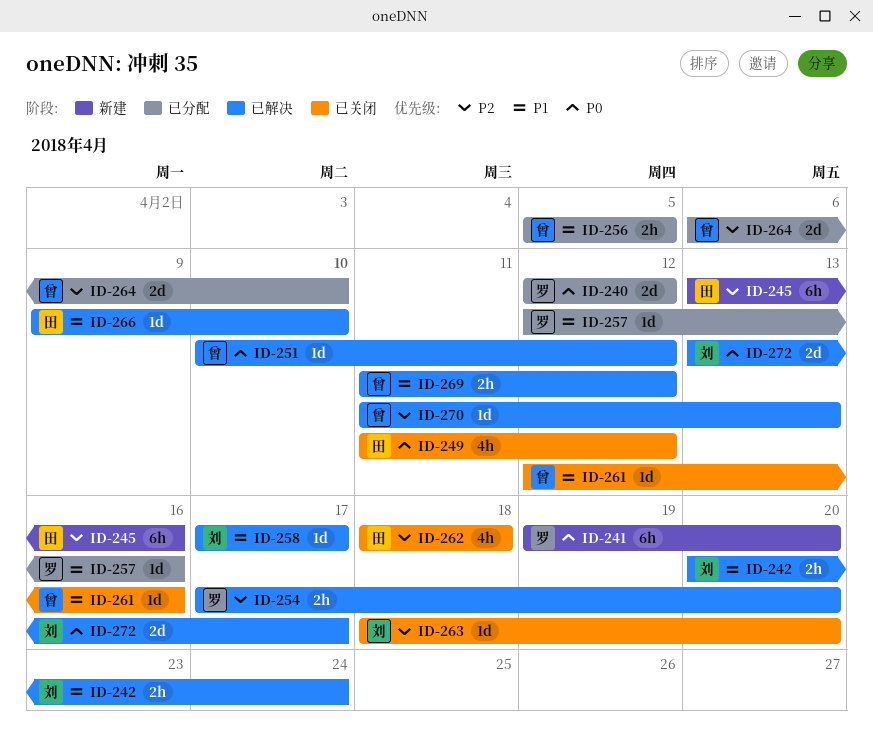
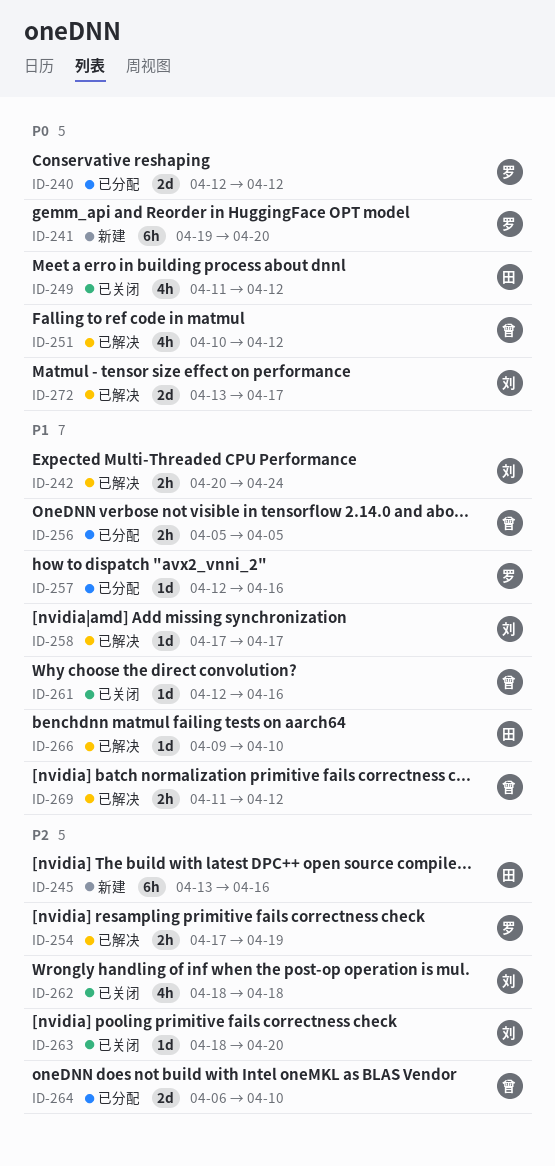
ID-251, estimate: 1d -> 4h
ID-254, due: Apr 20 -> Apr 19
ID-262, owner: 田 -> 刘
ID-270: present -> none

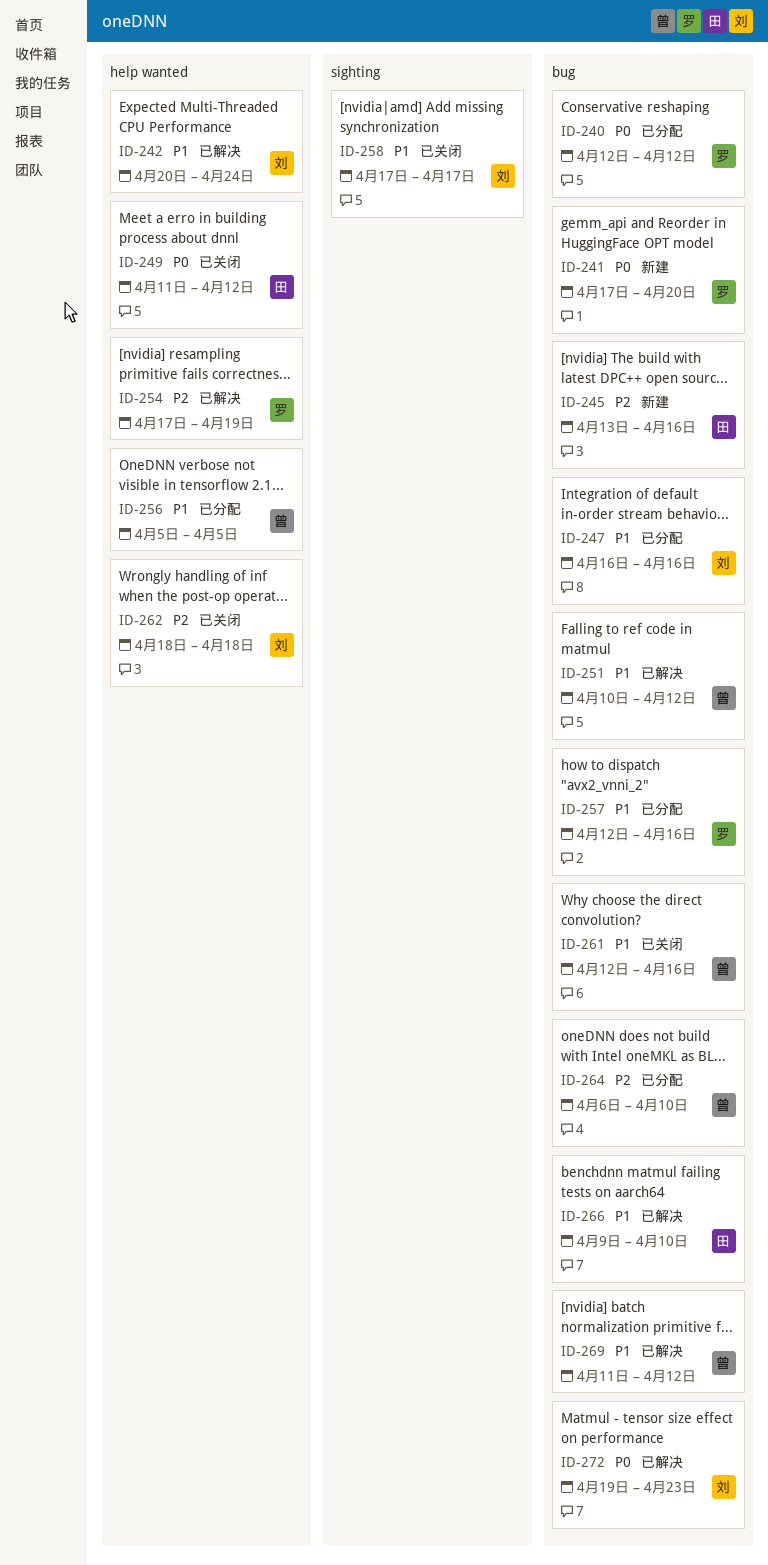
ID-241, start: Apr 19 -> Apr 17
ID-247: none -> present
ID-251, priority: P0 -> P1
ID-258, status: 已解决 -> 已关闭
ID-263: present -> none
ID-272, start: Apr 13 -> Apr 19
ID-272, due: Apr 17 -> Apr 23

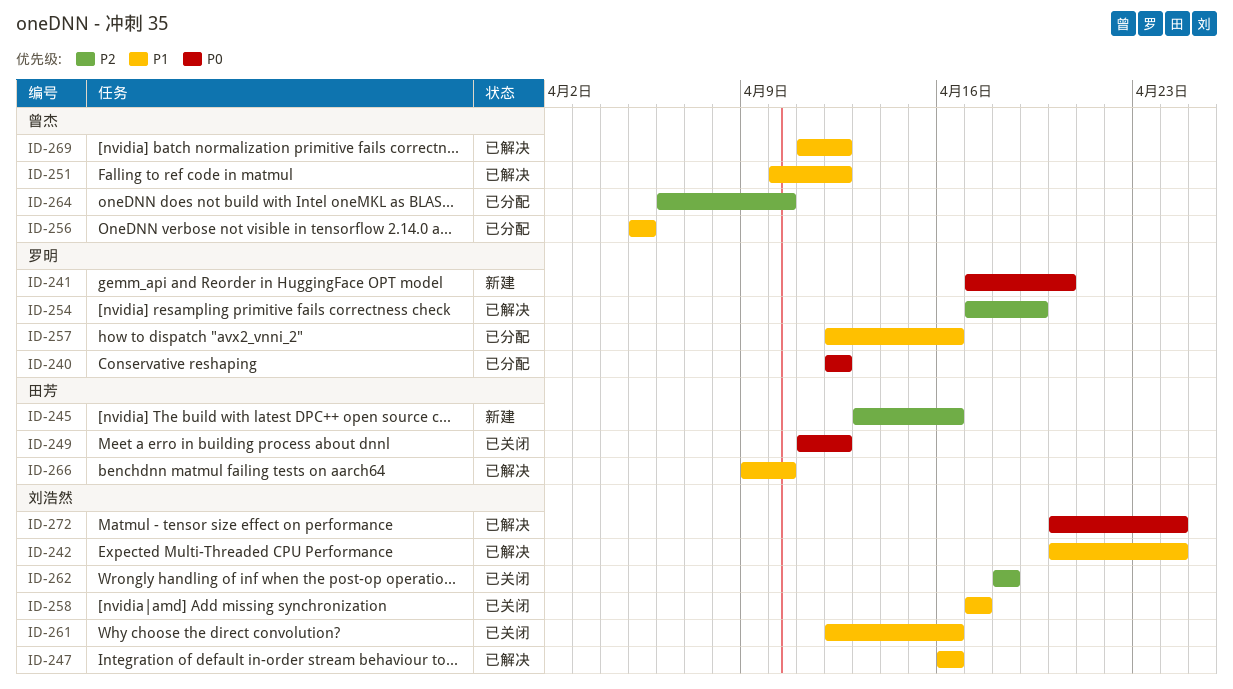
ID-247, status: 已分配 -> 已解决
ID-261, owner: 曾杰 -> 刘浩然
ID-272, start: Apr 19 -> Apr 20
ID-272, due: Apr 23 -> Apr 24

